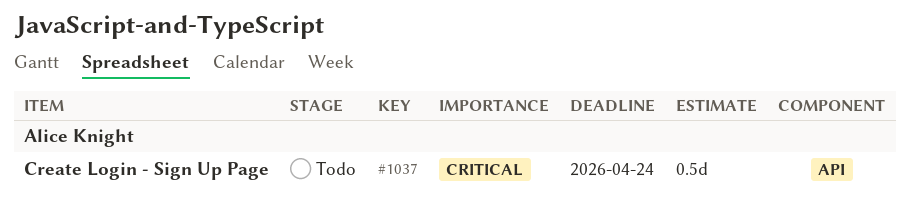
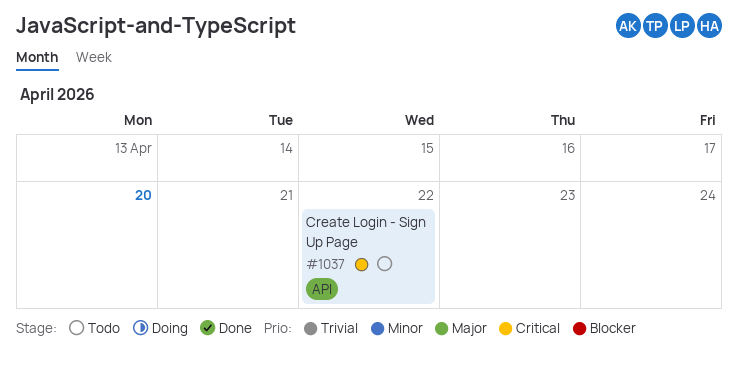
#1037, due: Apr 24 -> Apr 22

